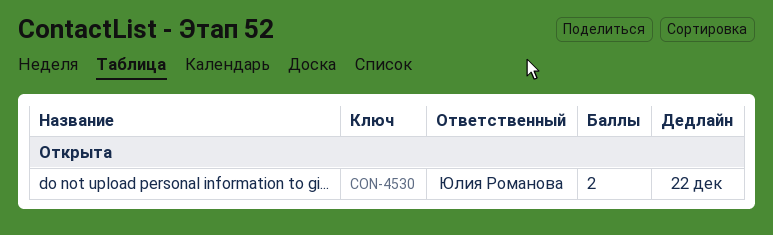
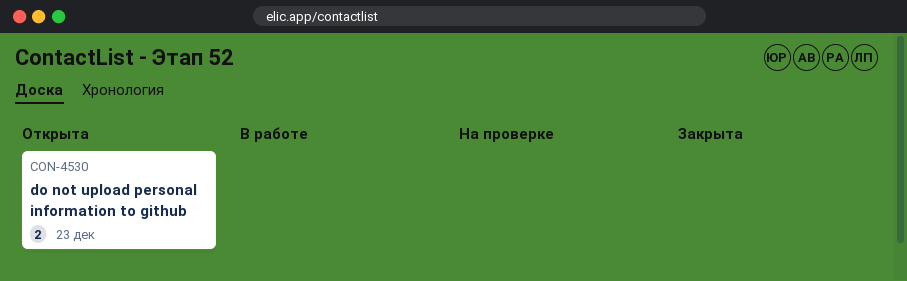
CON-4530, due: Dec 22 -> Dec 23

